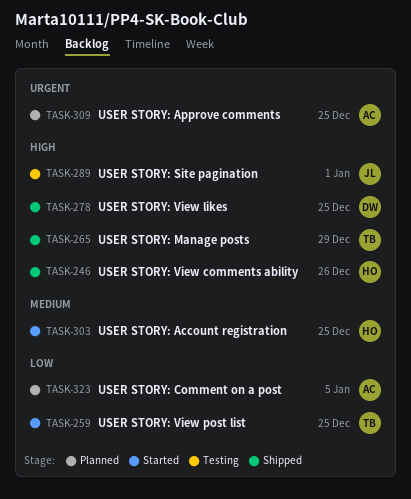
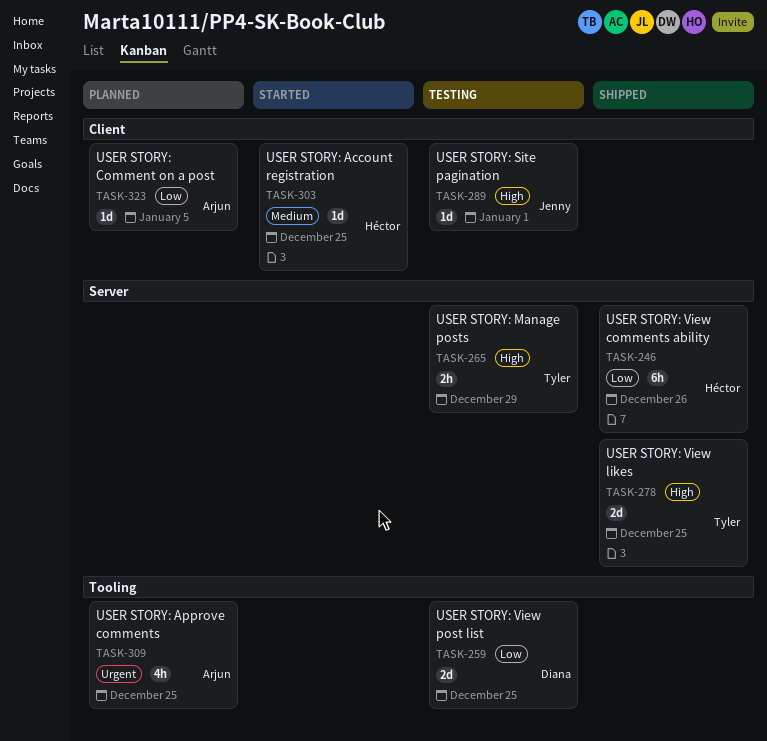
TASK-246, priority: High -> Low
TASK-259, status: Started -> Testing
TASK-259, owner: Tyler -> Diana
TASK-265, status: Shipped -> Testing
TASK-278, owner: Diana -> Tyler

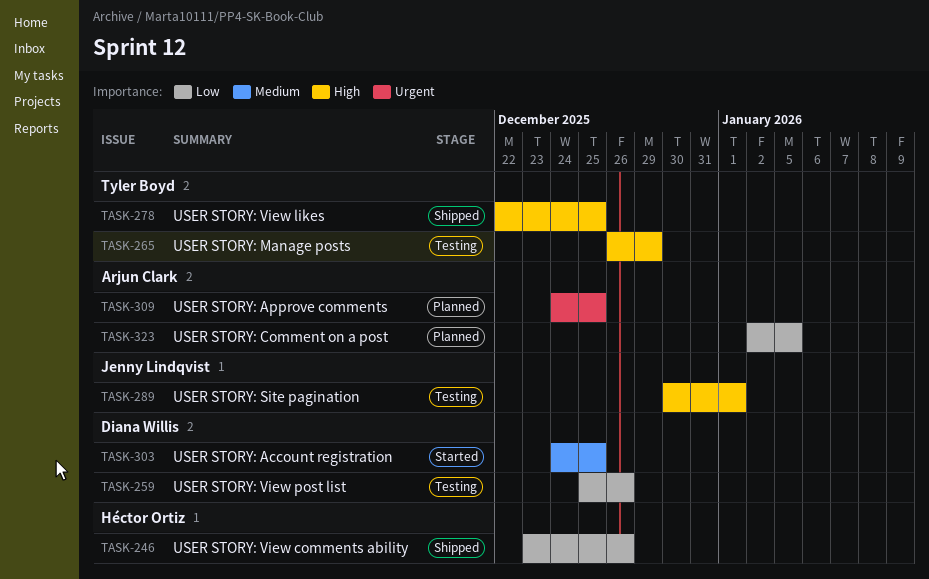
TASK-259, due: Dec 25 -> Dec 26
TASK-303, owner: Héctor Ortiz -> Diana Willis

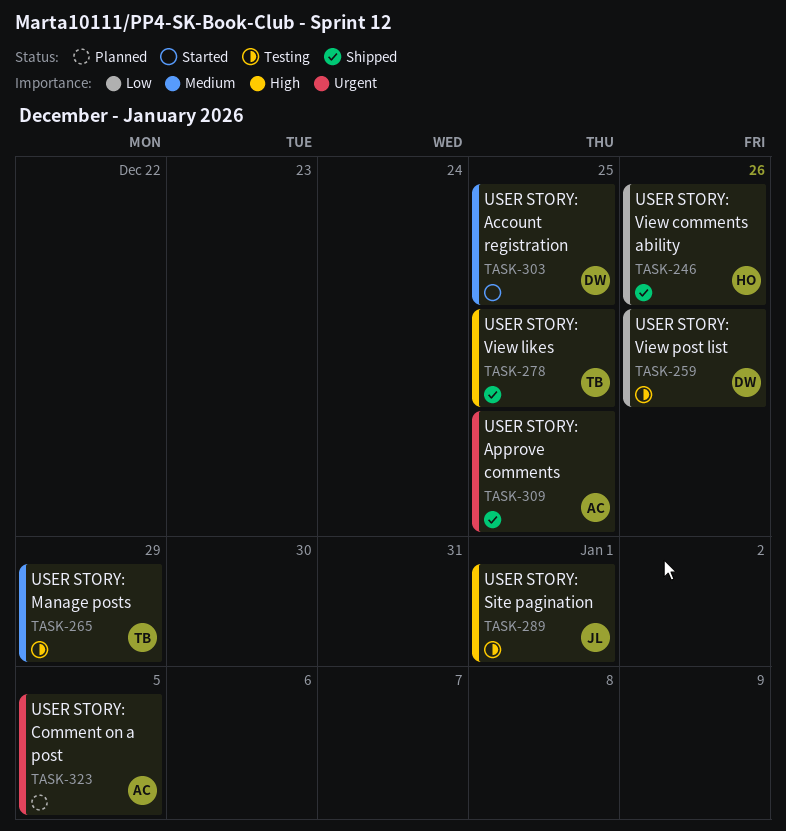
TASK-265, priority: High -> Medium
TASK-309, status: Planned -> Shipped
TASK-323, priority: Low -> Urgent

